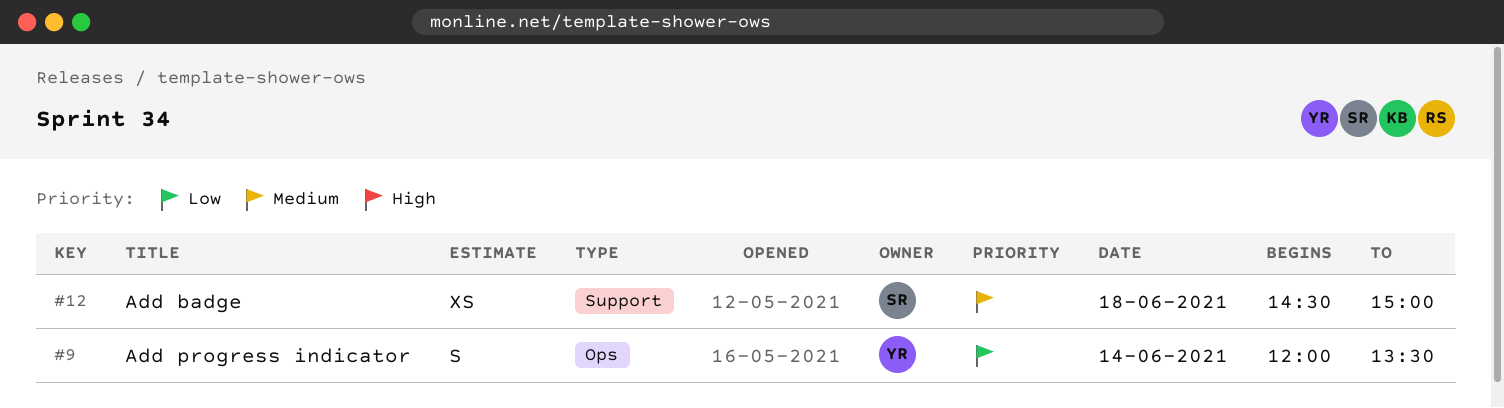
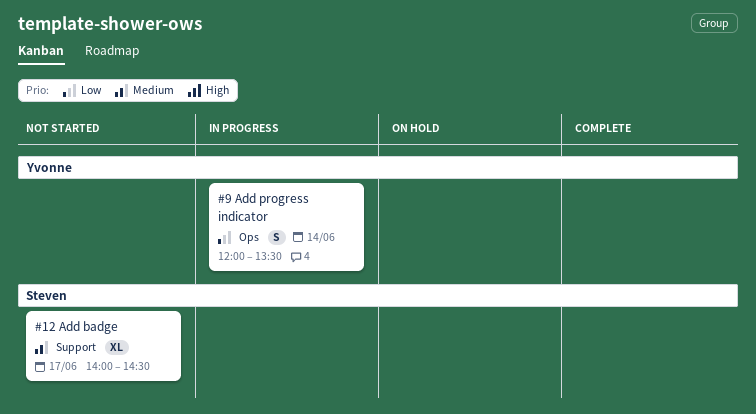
#12, estimate: XS -> XL
#12, day: Jun 18 -> Jun 17
#12, begins: 14:30 -> 14:00
#12, ends: 15:00 -> 14:30

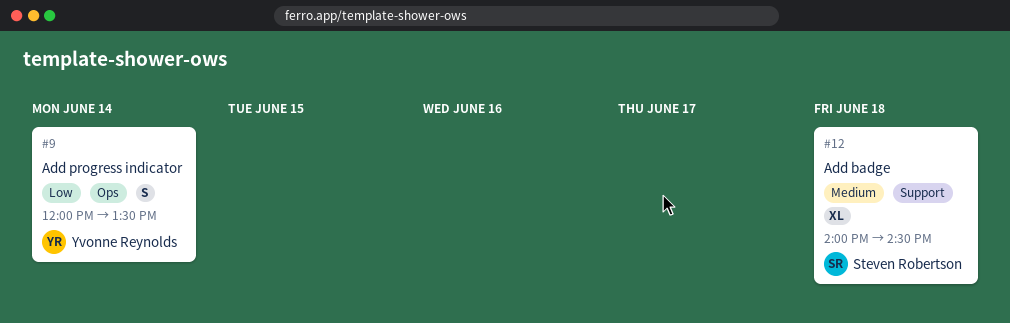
#12, day: Jun 17 -> Jun 18

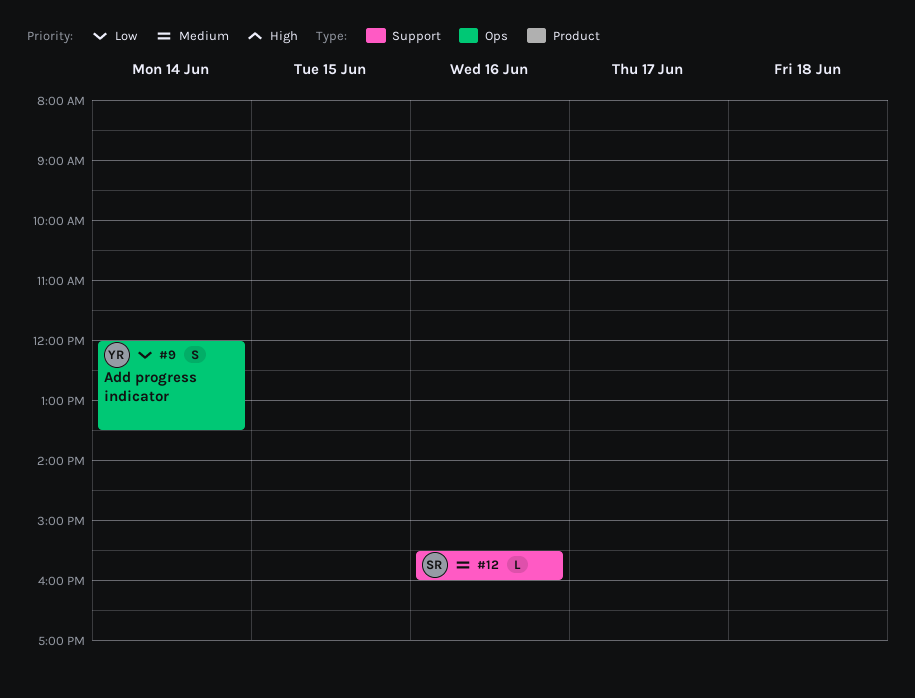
#12, estimate: XL -> L
#12, day: Jun 18 -> Jun 16
#12, begins: 14:00 -> 15:30
#12, ends: 14:30 -> 16:00

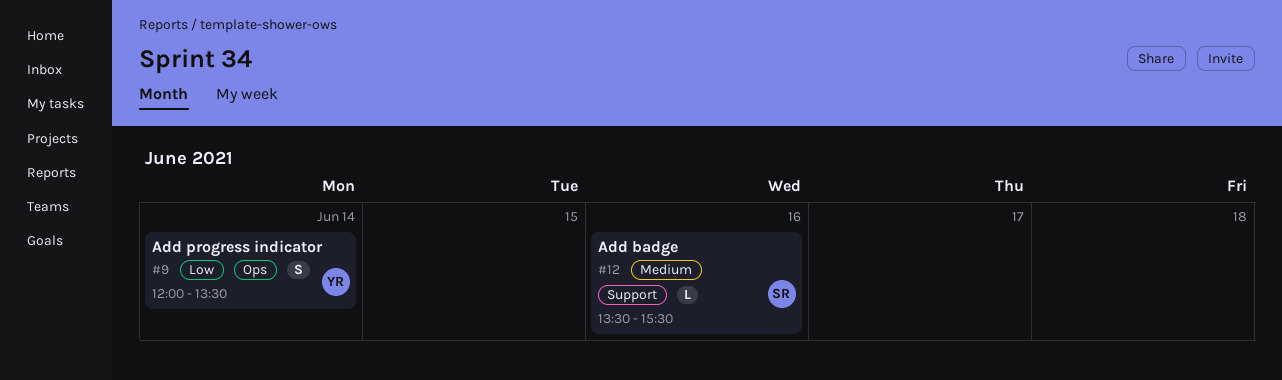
#12, begins: 15:30 -> 13:30
#12, ends: 16:00 -> 15:30

